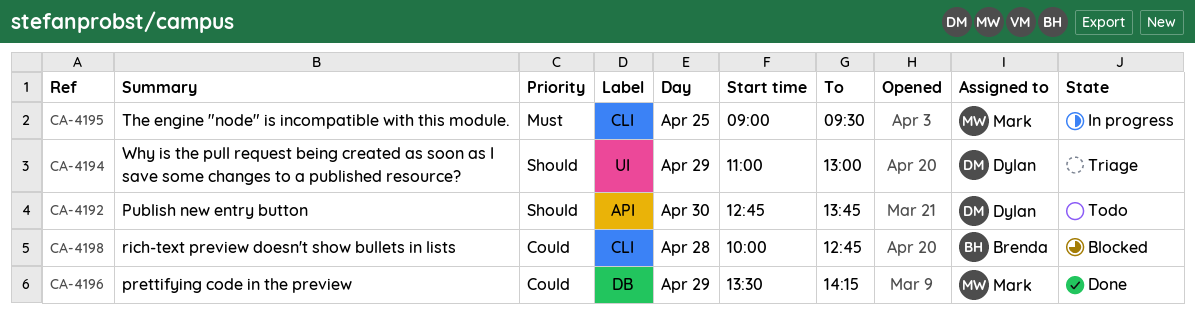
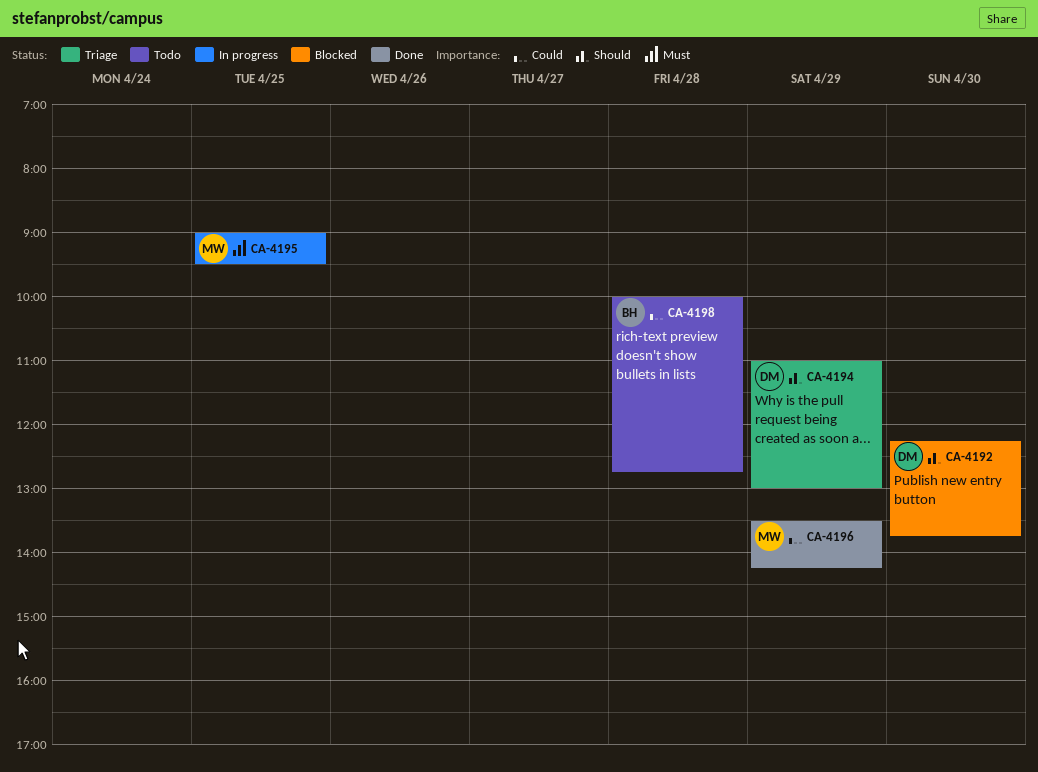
CA-4192, status: Todo -> Blocked
CA-4192, begins: 12:45 -> 12:15
CA-4198, status: Blocked -> Todo

